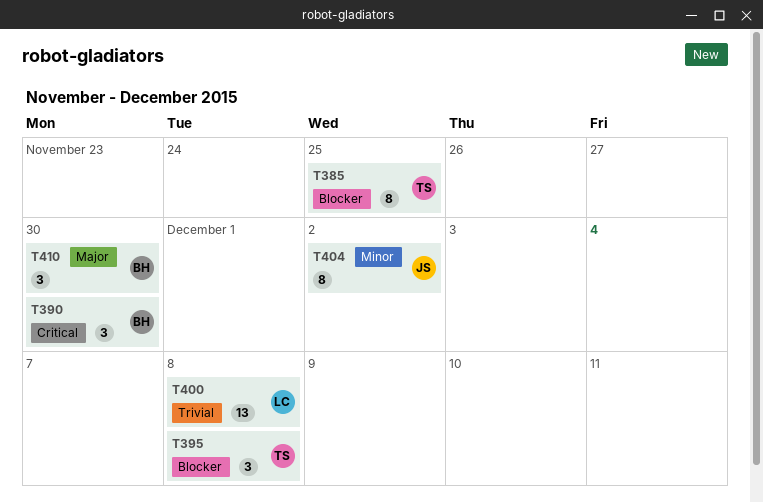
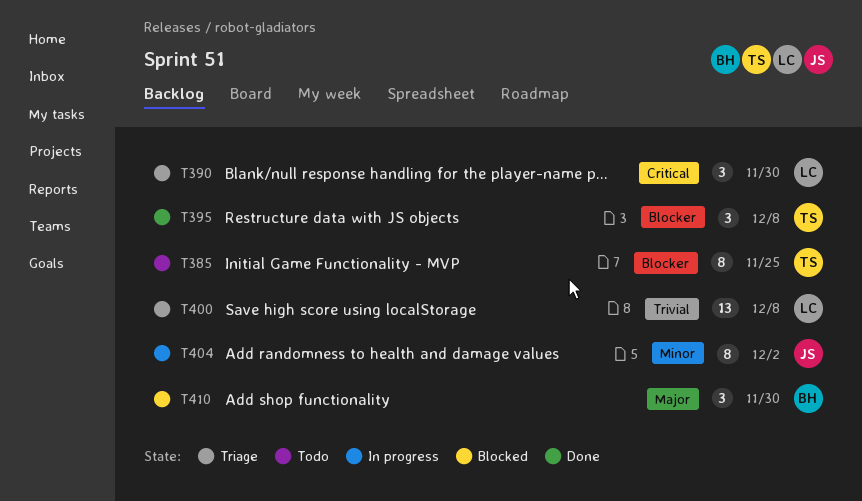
T390, owner: BH -> LC

